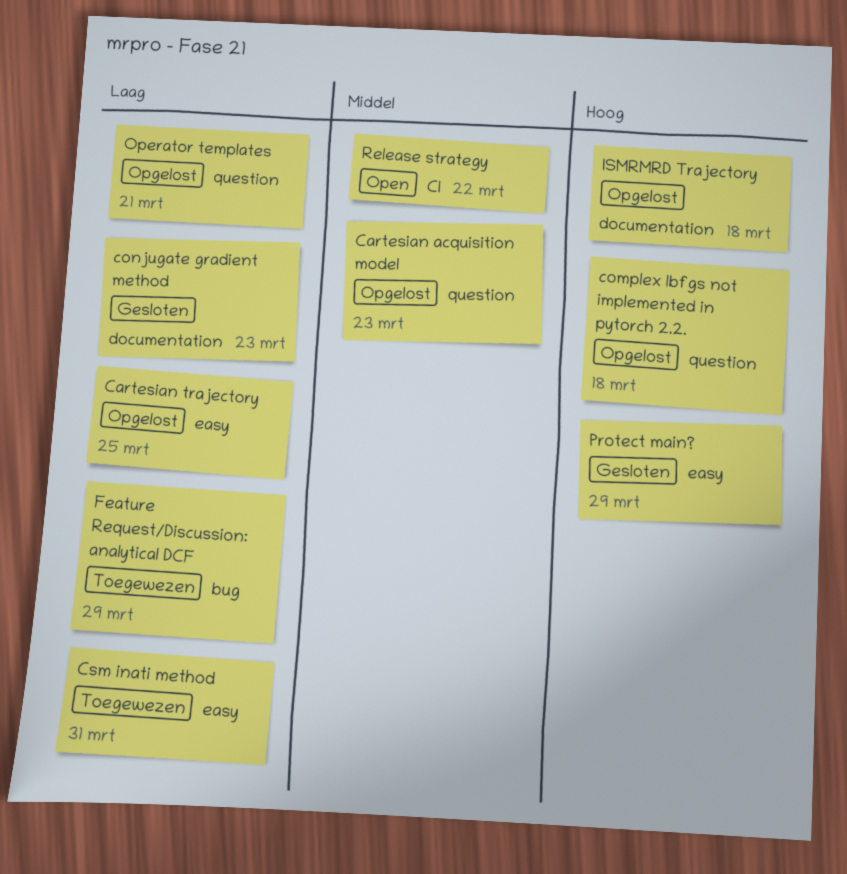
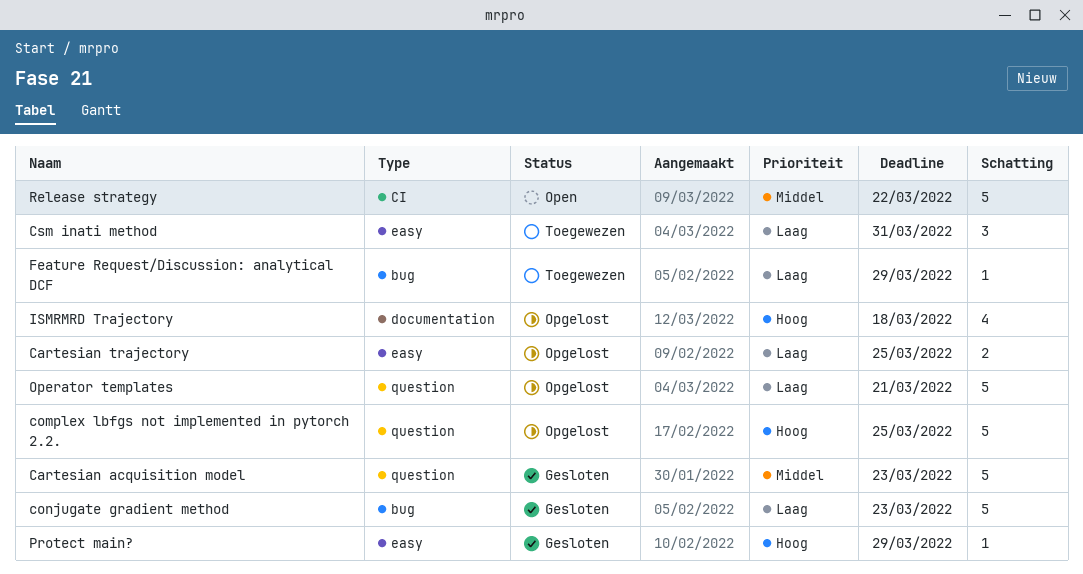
Cartesian acquisition model, status: Opgelost -> Gesloten
complex lbfgs not implemented in pytorch 2.2., due: Mar 18 -> Mar 25
conjugate gradient method, label: documentation -> bug

